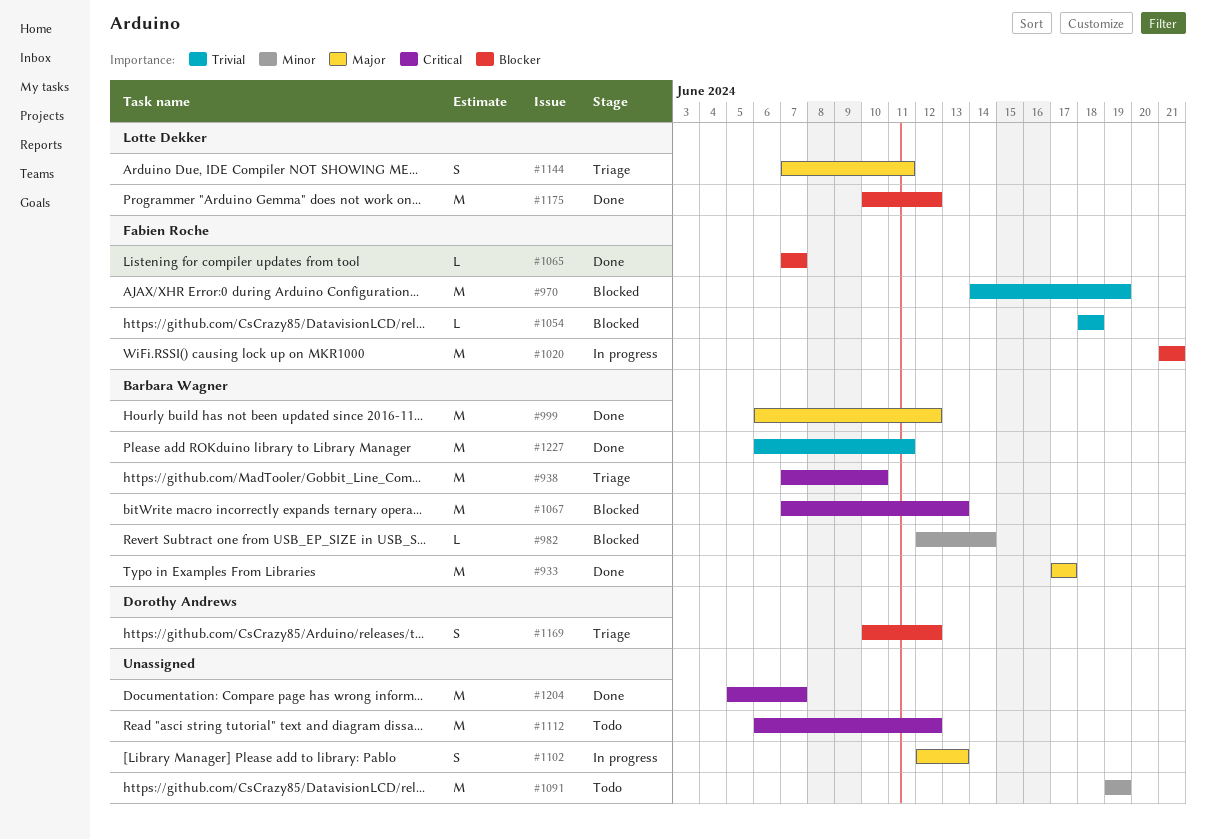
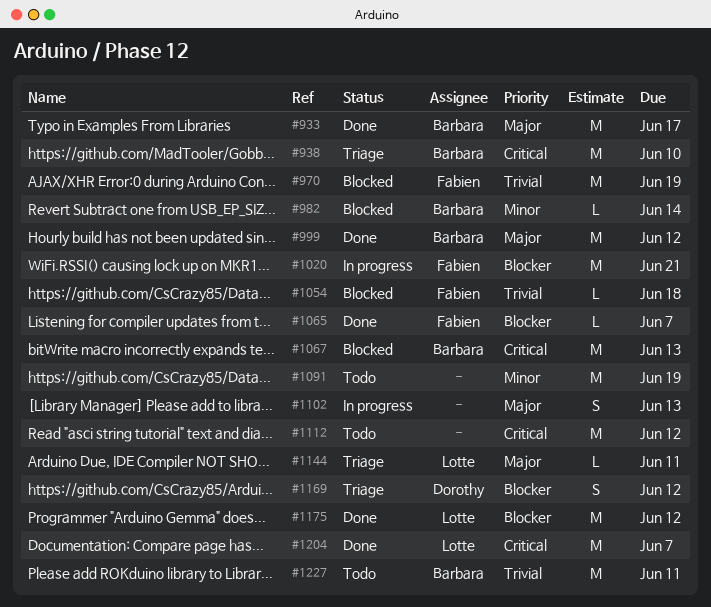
#1144, estimate: S -> L
#1204, owner: none -> Lotte Dekker
#1227, status: Done -> Todo

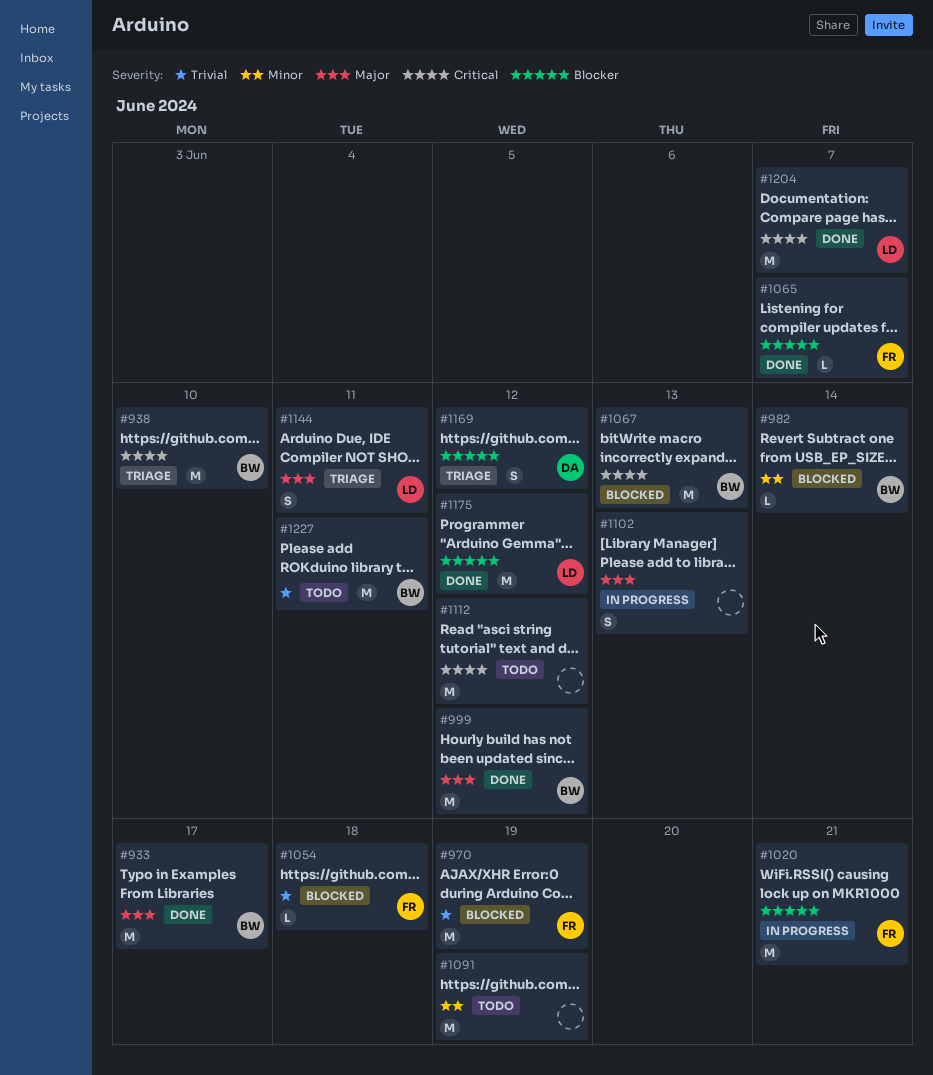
#1144, estimate: L -> S

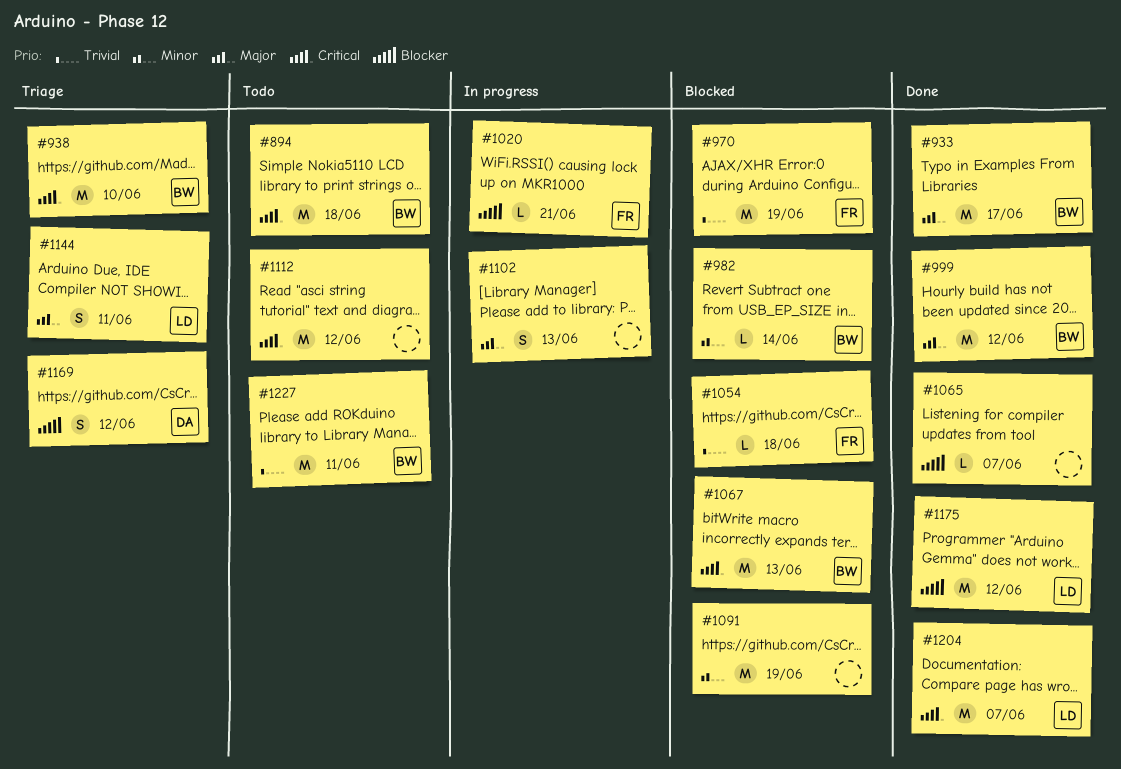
#894: none -> present
#1020, estimate: M -> L
#1065, owner: FR -> none
#1091, status: Todo -> Blocked

